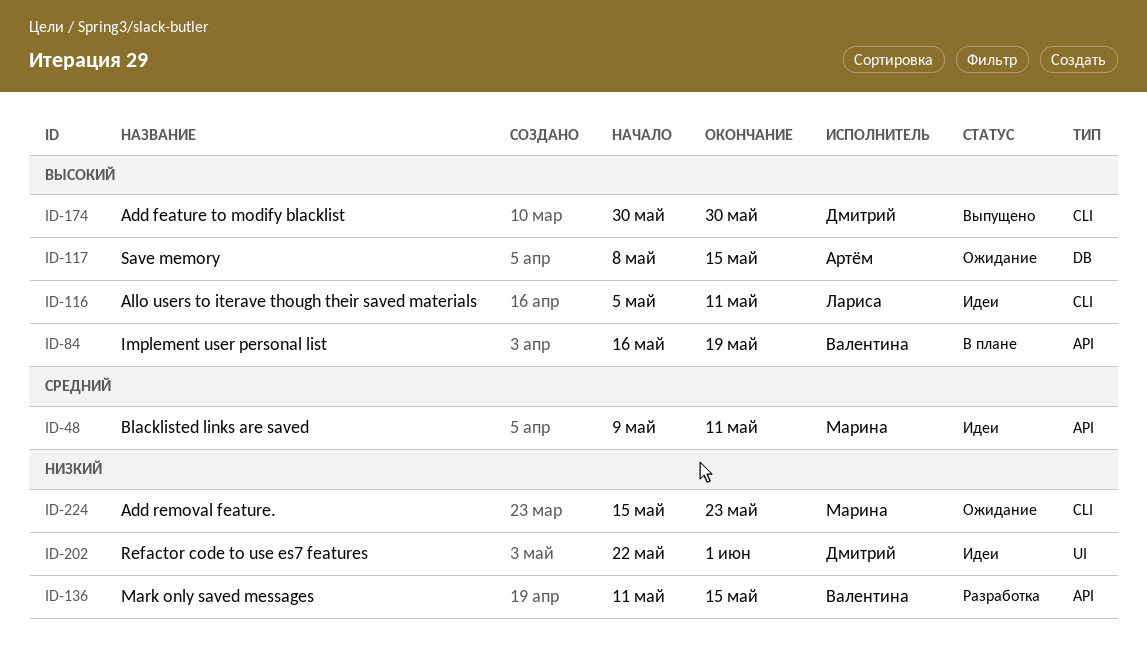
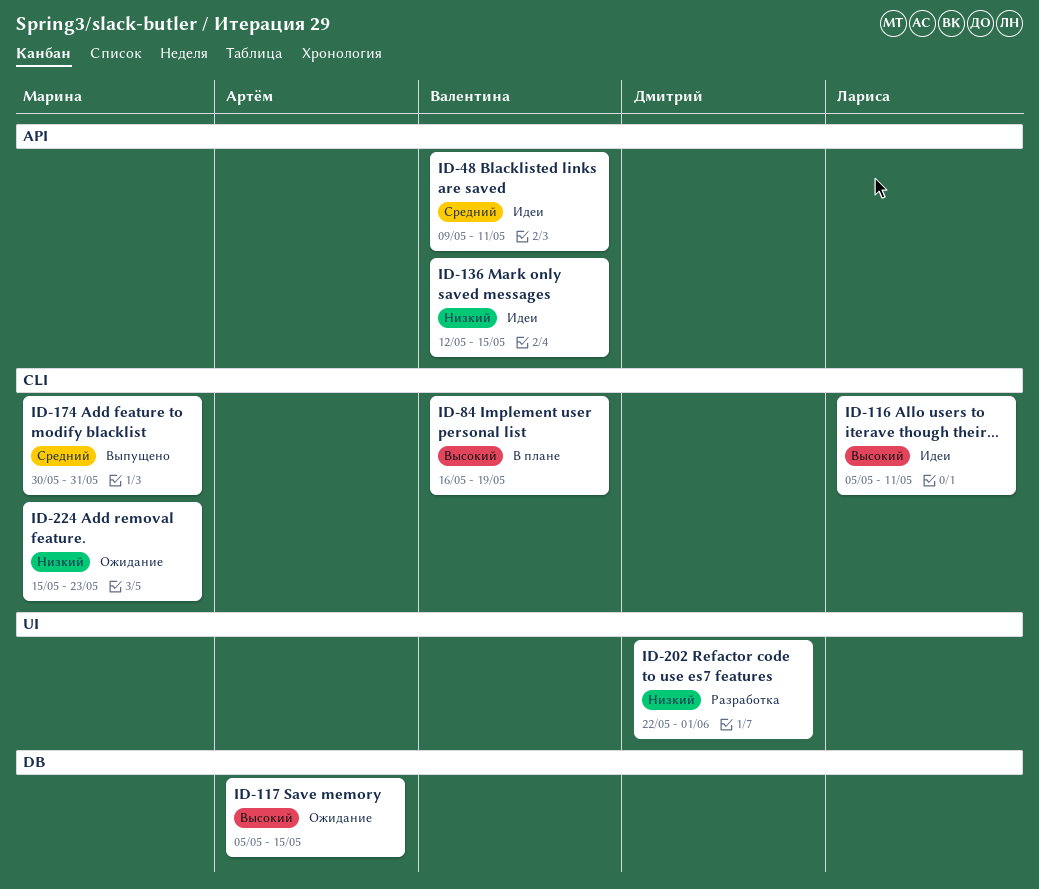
ID-48, owner: Марина -> Валентина
ID-84, label: API -> CLI
ID-117, start: May 8 -> May 5
ID-136, status: Разработка -> Идеи
ID-136, start: May 11 -> May 12
ID-174, owner: Дмитрий -> Марина
ID-174, priority: Высокий -> Средний
ID-174, due: May 30 -> May 31
ID-202, status: Идеи -> Разработка

